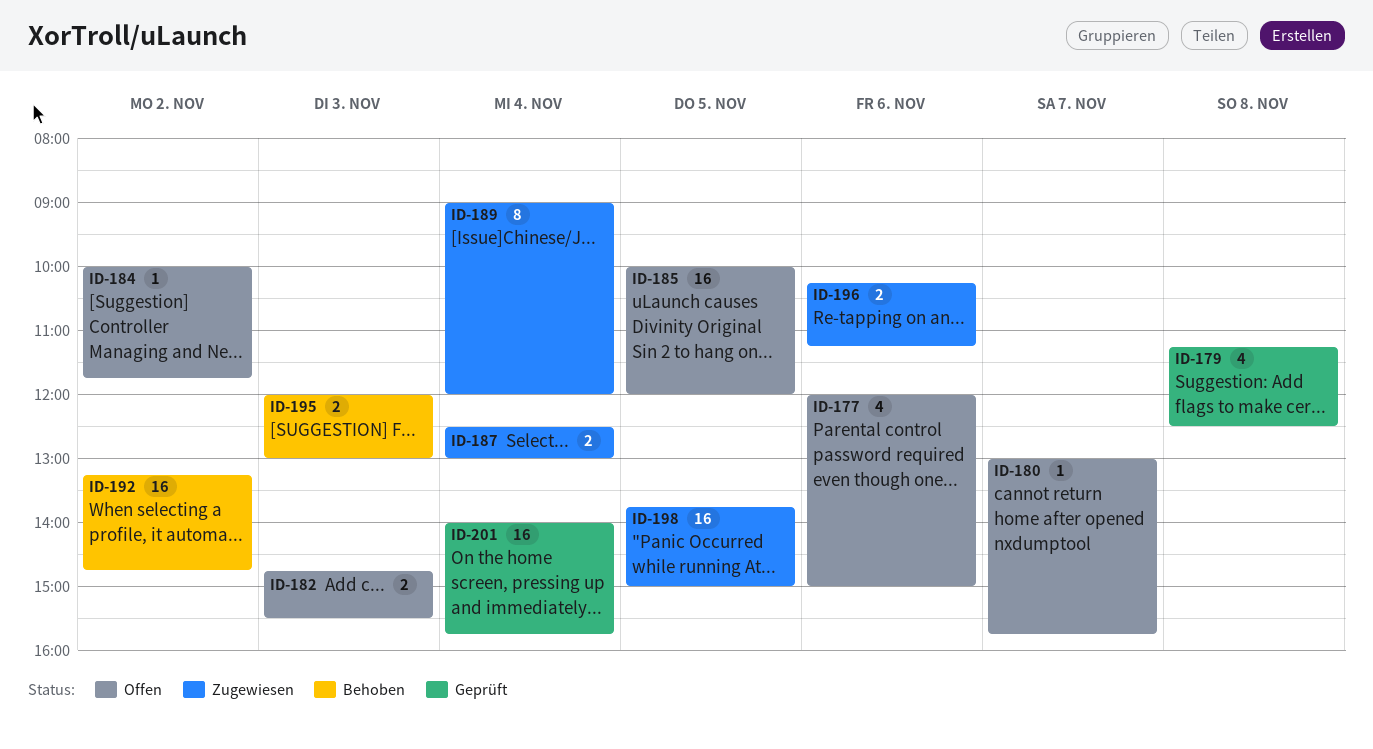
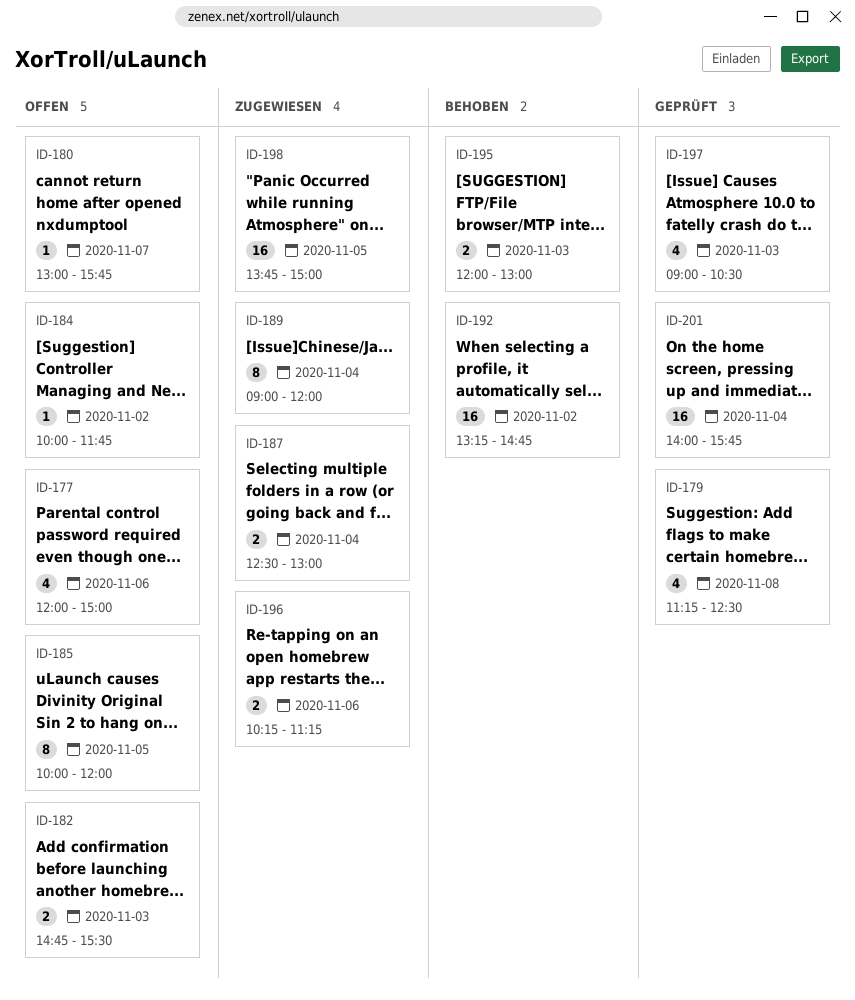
ID-185, estimate: 16 -> 8
ID-197: none -> present

